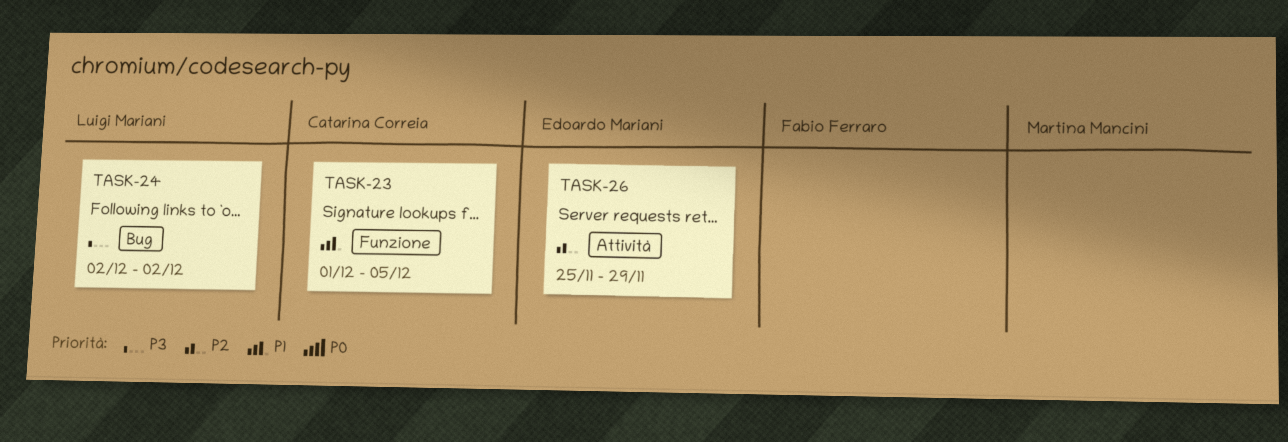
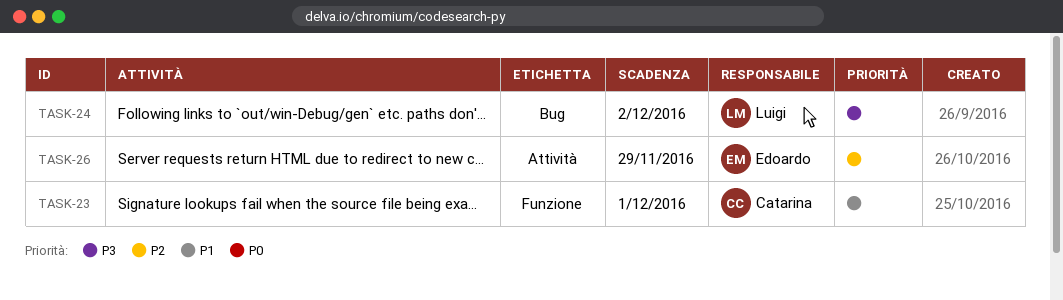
TASK-23, due: Dec 5 -> Dec 1

